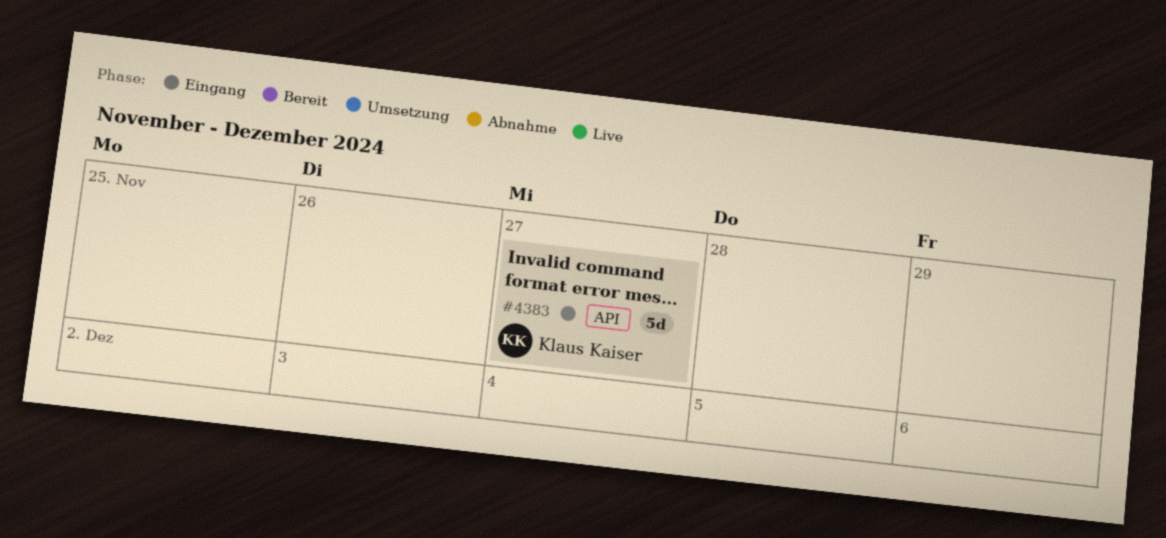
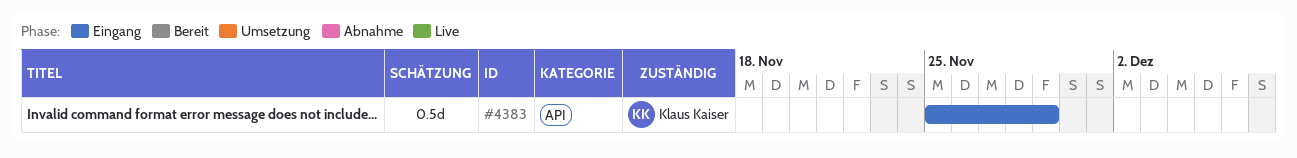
#4383, estimate: 5d -> 0.5d
#4383, due: Nov 27 -> Nov 29

